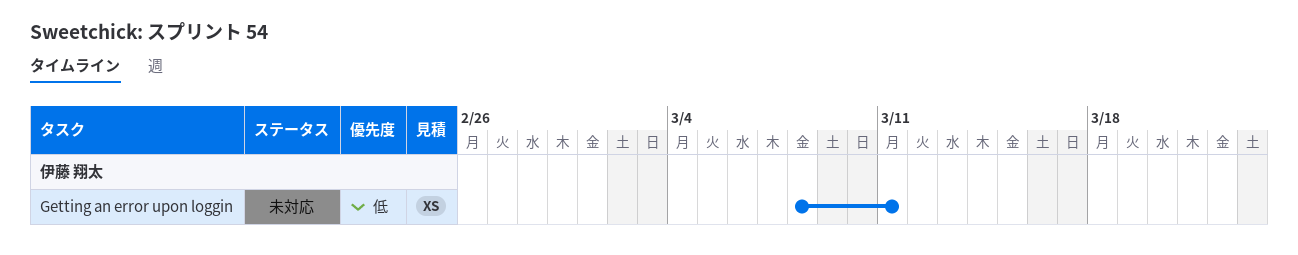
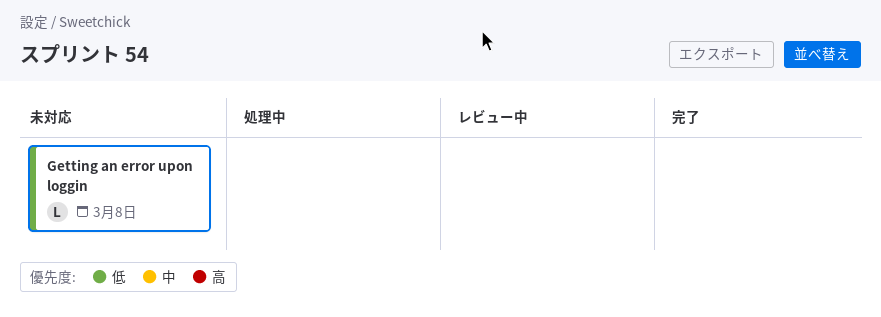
Getting an error upon loggin, estimate: XS -> L
Getting an error upon loggin, due: Mar 11 -> Mar 8

